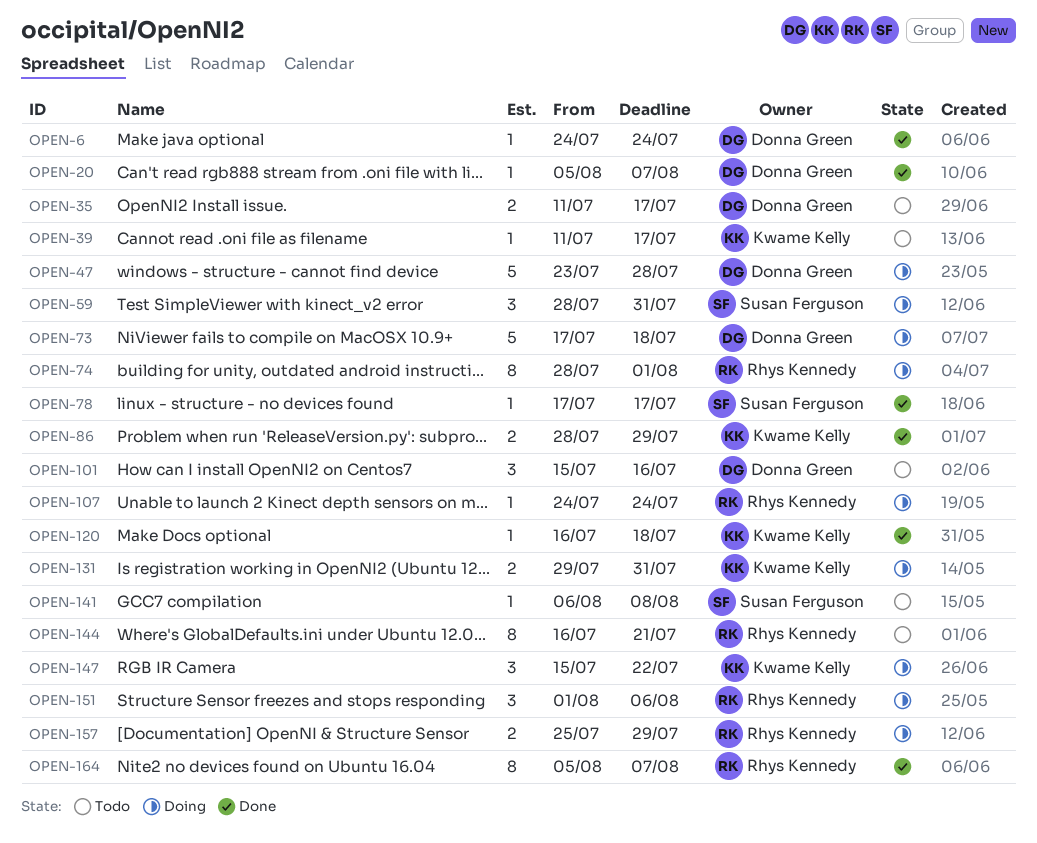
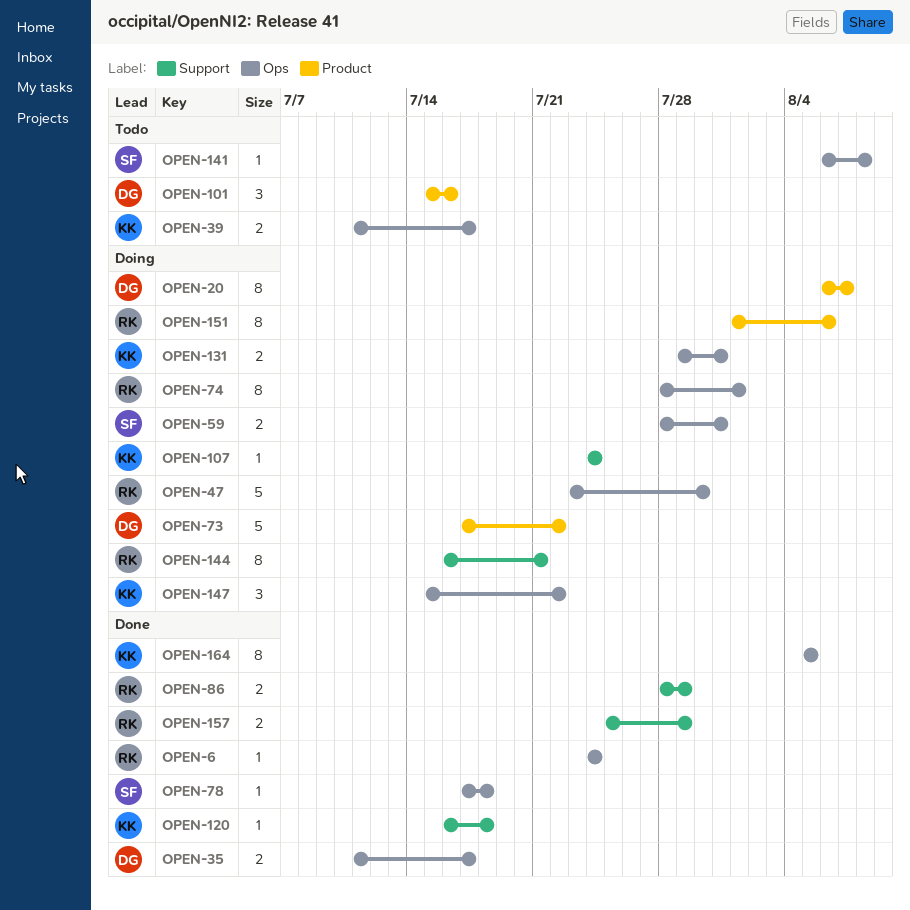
OPEN-6, owner: Donna Green -> Rhys Kennedy
OPEN-20, status: Done -> Doing
OPEN-20, estimate: 1 -> 8
OPEN-20, start: Aug 5 -> Aug 6
OPEN-35, status: Todo -> Done
OPEN-39, estimate: 1 -> 2
OPEN-47, owner: Donna Green -> Rhys Kennedy
OPEN-47, due: Jul 28 -> Jul 30
OPEN-59, estimate: 3 -> 2
OPEN-73, due: Jul 18 -> Jul 22
OPEN-78, due: Jul 17 -> Jul 18
OPEN-86, owner: Kwame Kelly -> Rhys Kennedy
OPEN-107, owner: Rhys Kennedy -> Kwame Kelly
OPEN-144, status: Todo -> Doing
OPEN-151, estimate: 3 -> 8
OPEN-157, status: Doing -> Done
OPEN-164, owner: Rhys Kennedy -> Kwame Kelly
OPEN-164, due: Aug 7 -> Aug 5

